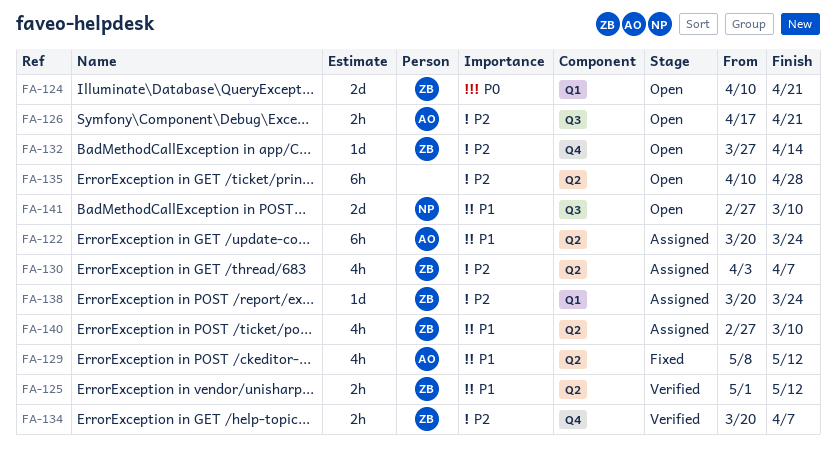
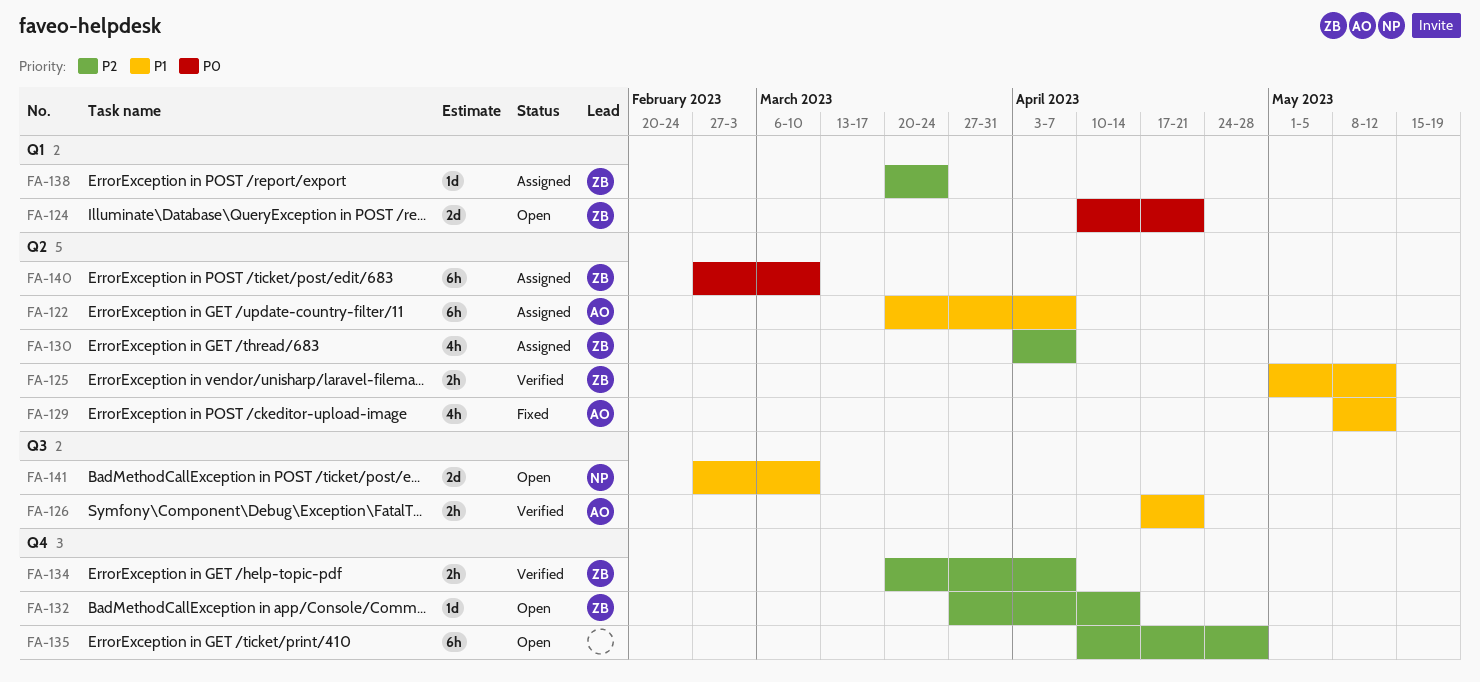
FA-122, due: Mar 24 -> Apr 7
FA-126, status: Open -> Verified
FA-126, priority: P2 -> P1
FA-135, label: Q2 -> Q4
FA-140, priority: P1 -> P0
FA-140, estimate: 4h -> 6h

